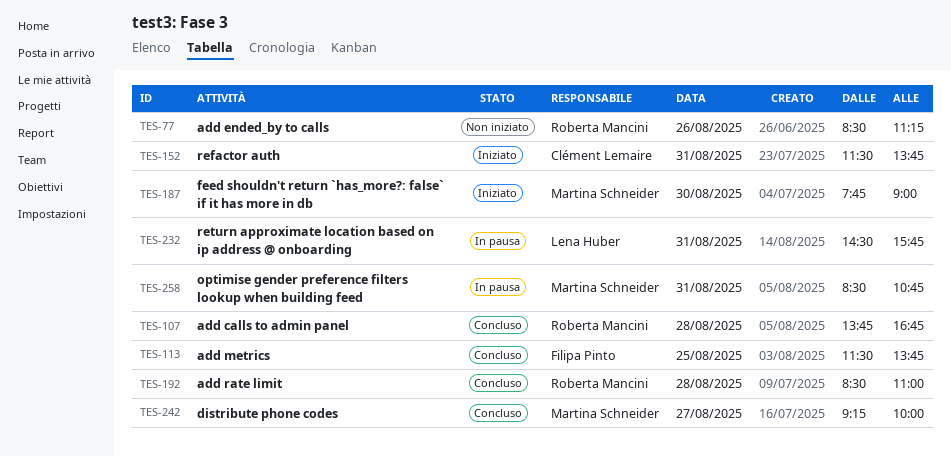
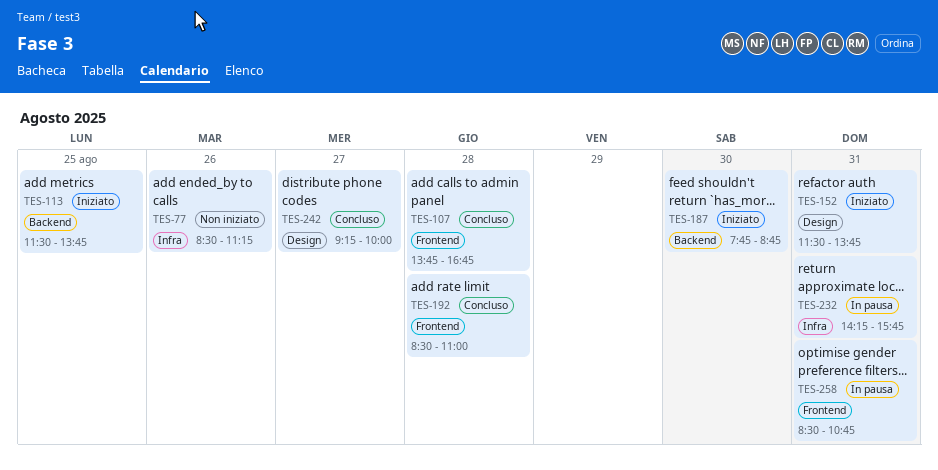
TES-113, status: Concluso -> Iniziato
TES-187, ends: 09:00 -> 08:45
TES-232, begins: 14:30 -> 14:15

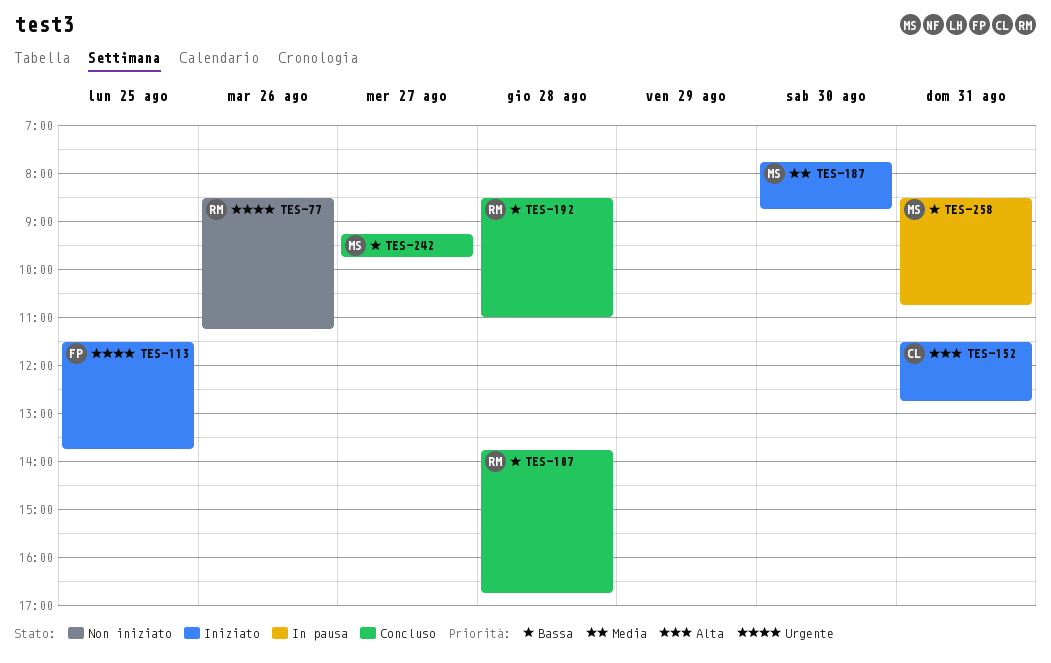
TES-152, ends: 13:45 -> 12:45
TES-232: present -> none
TES-242, ends: 10:00 -> 09:45

